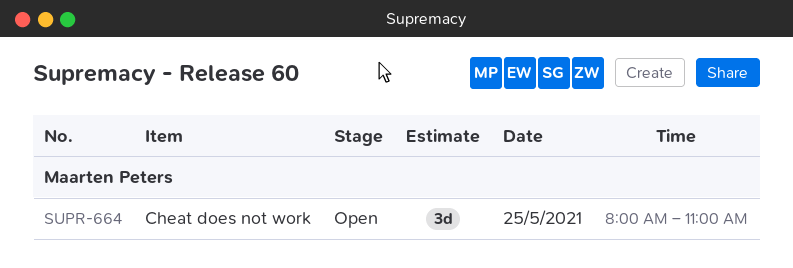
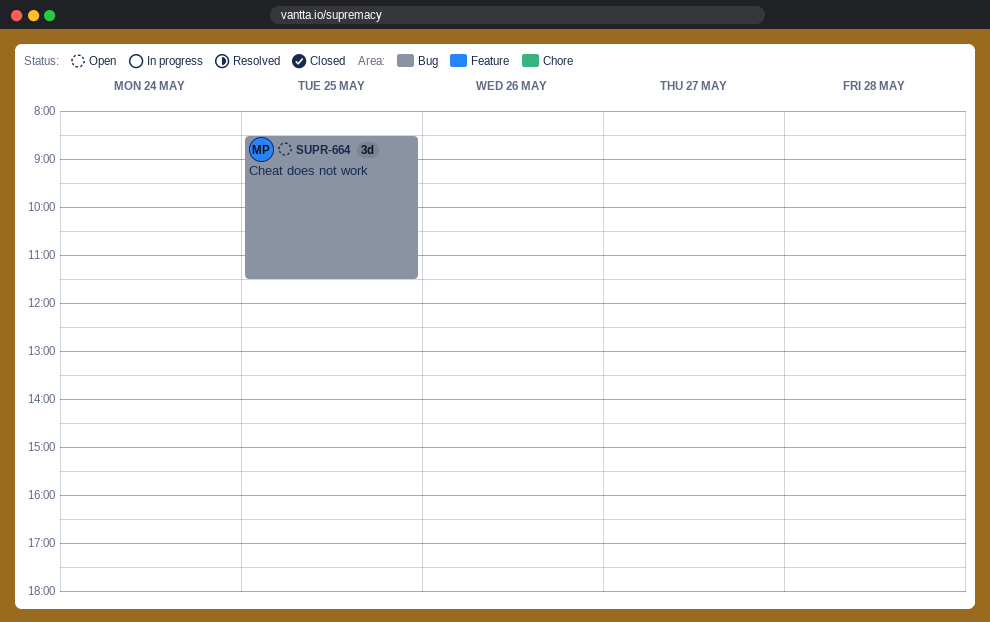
SUPR-664, begins: 08:00 -> 08:30
SUPR-664, ends: 11:00 -> 11:30

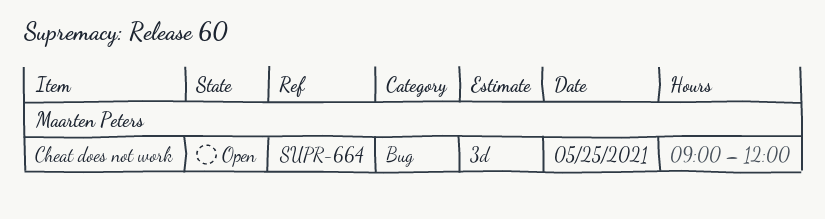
SUPR-664, begins: 08:30 -> 09:00
SUPR-664, ends: 11:30 -> 12:00

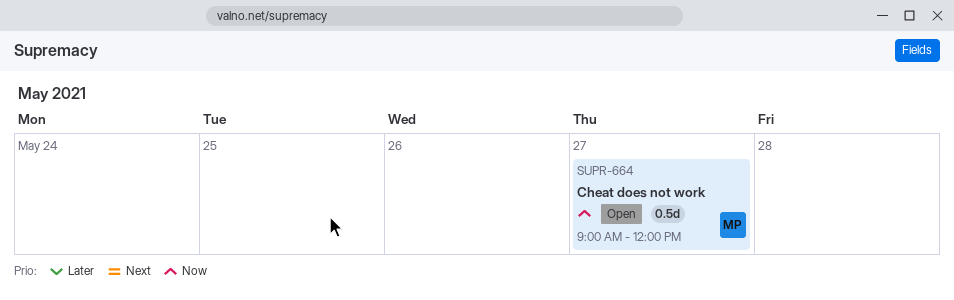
SUPR-664, estimate: 3d -> 0.5d
SUPR-664, day: May 25 -> May 27

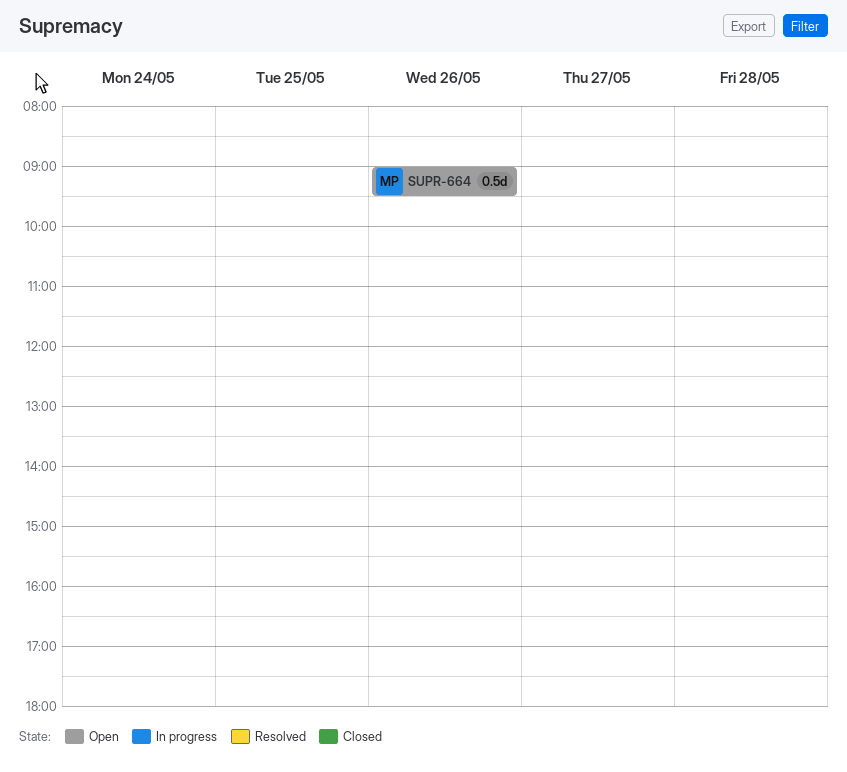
SUPR-664, day: May 27 -> May 26
SUPR-664, ends: 12:00 -> 09:30

